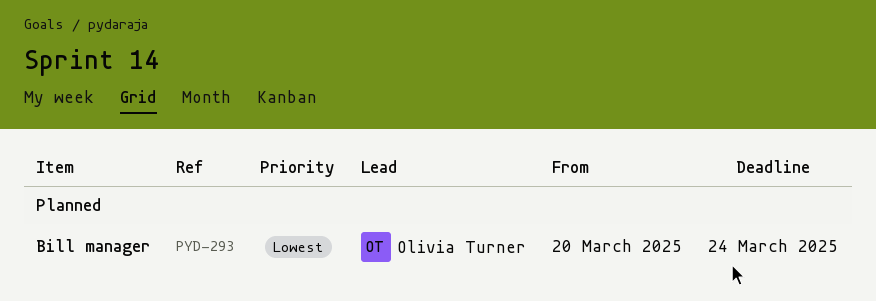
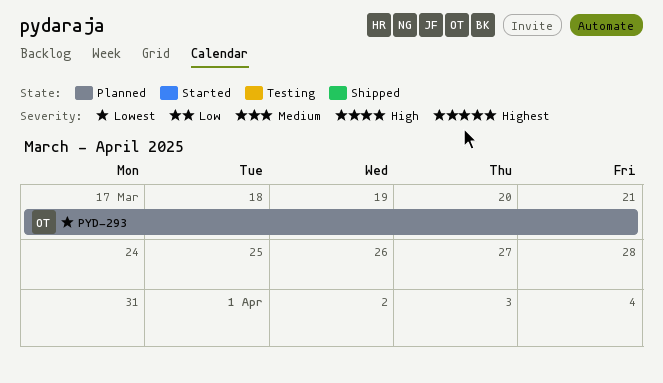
PYD-293, start: Mar 20 -> Mar 17
PYD-293, due: Mar 24 -> Mar 21

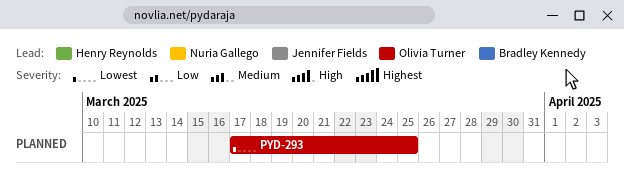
PYD-293, due: Mar 21 -> Mar 25

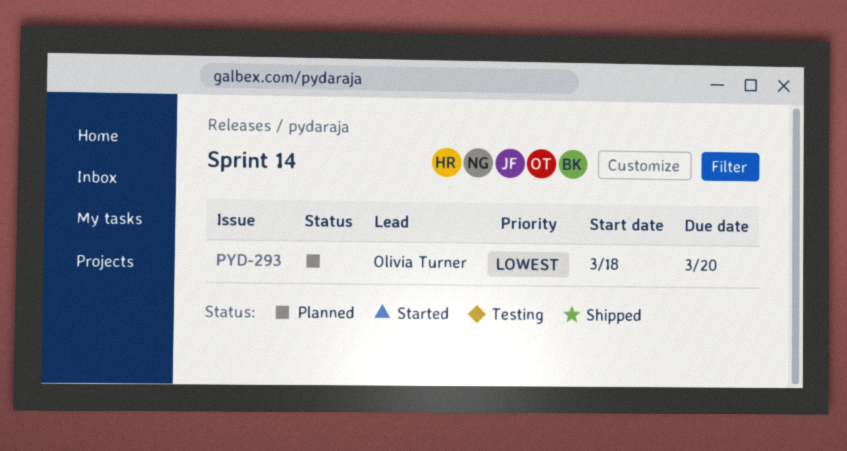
PYD-293, start: Mar 17 -> Mar 18
PYD-293, due: Mar 25 -> Mar 20

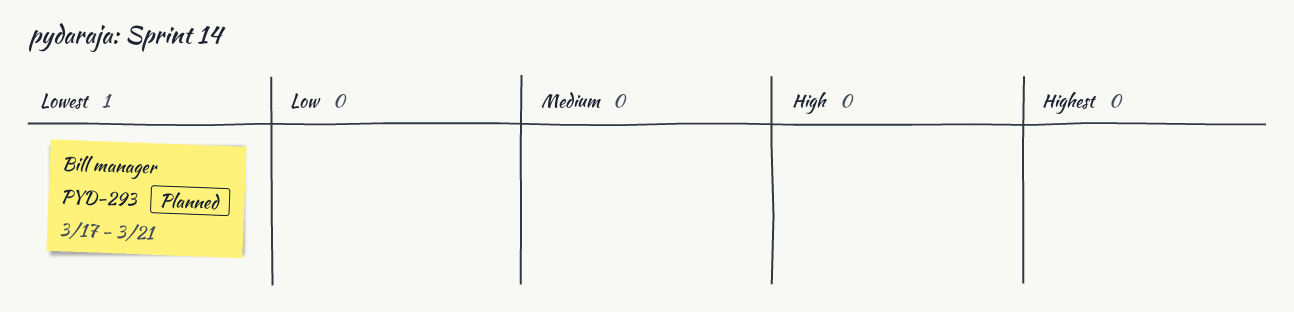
PYD-293, start: Mar 18 -> Mar 17
PYD-293, due: Mar 20 -> Mar 21

